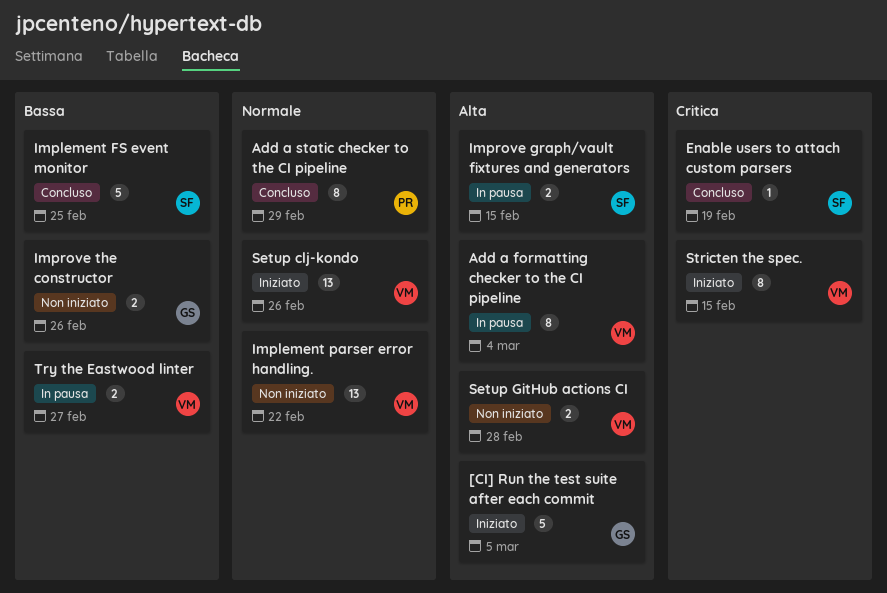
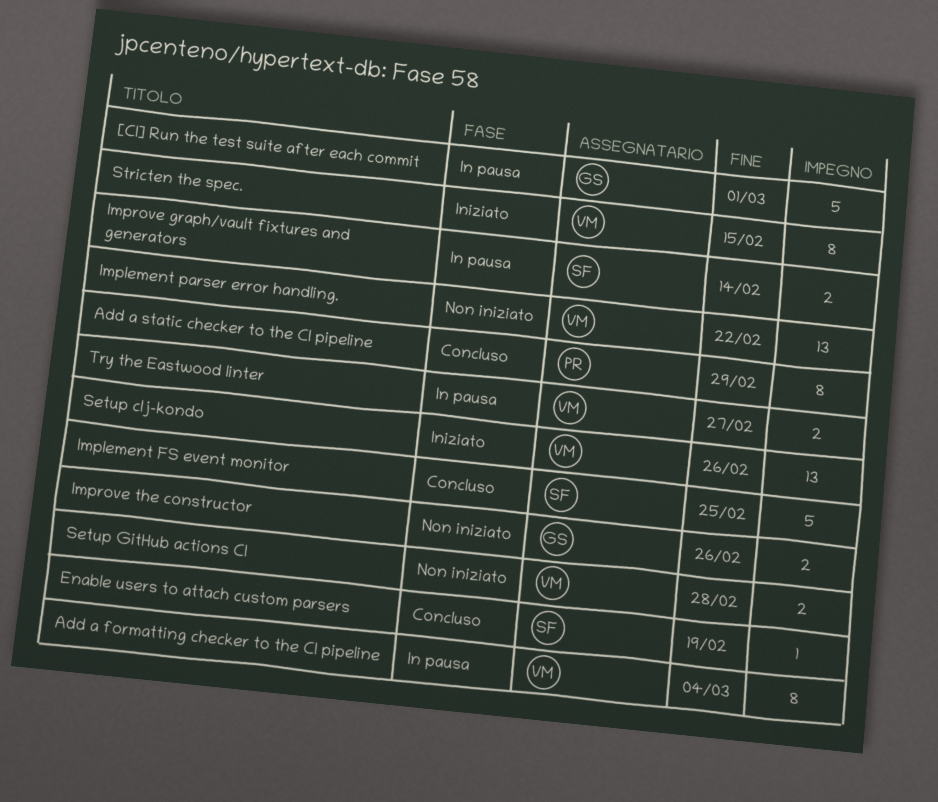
[CI] Run the test suite after each commit, status: Iniziato -> In pausa
[CI] Run the test suite after each commit, due: Mar 5 -> Mar 1
Improve graph/vault fixtures and generators, due: Feb 15 -> Feb 14

